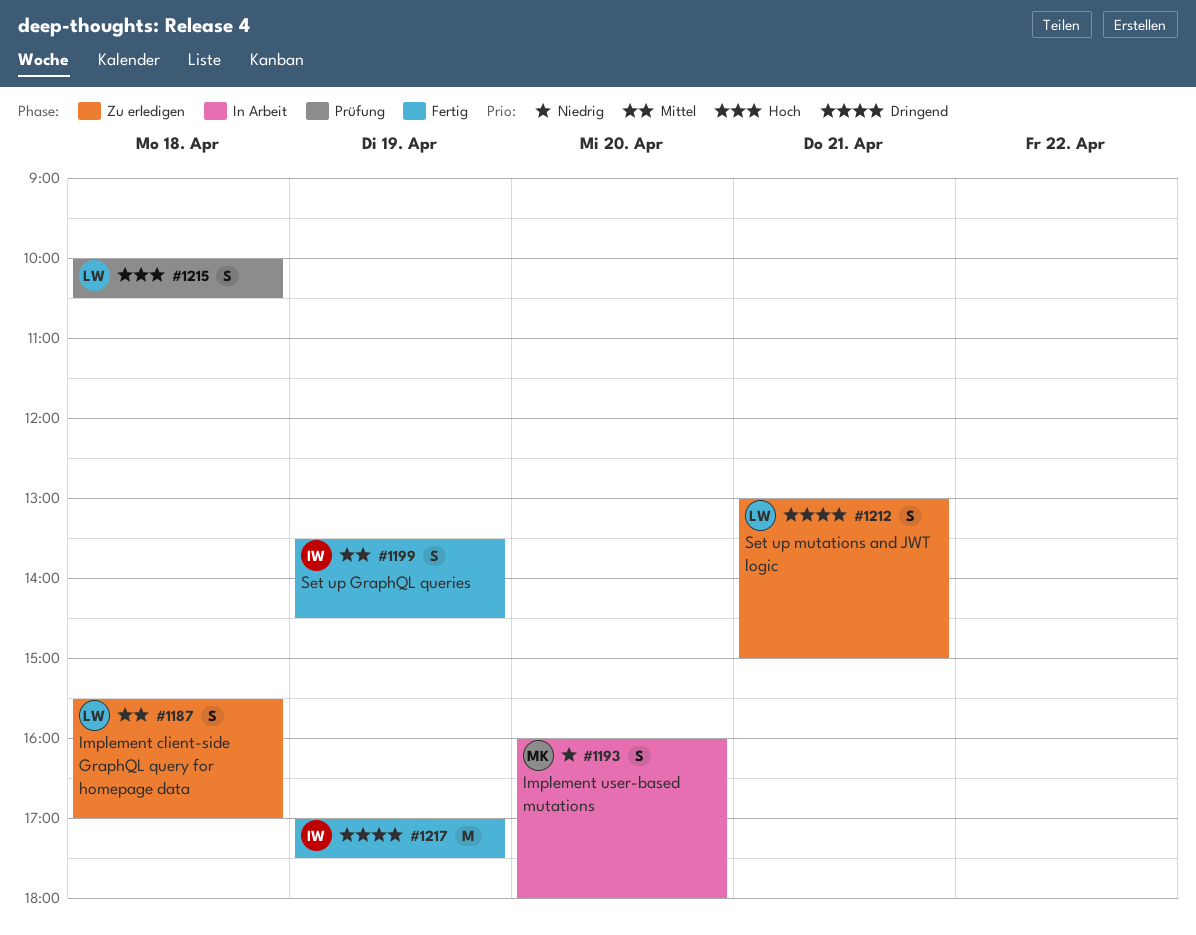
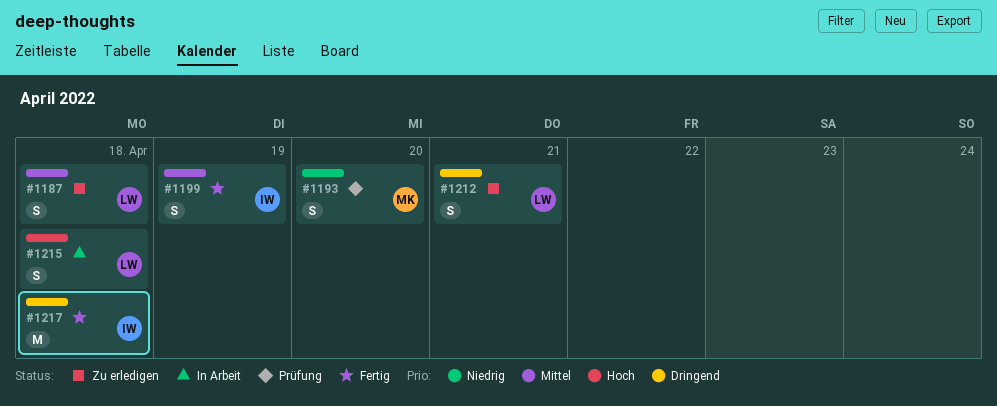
#1193, status: In Arbeit -> Prüfung
#1215, status: Prüfung -> In Arbeit
#1217, day: Apr 19 -> Apr 18

